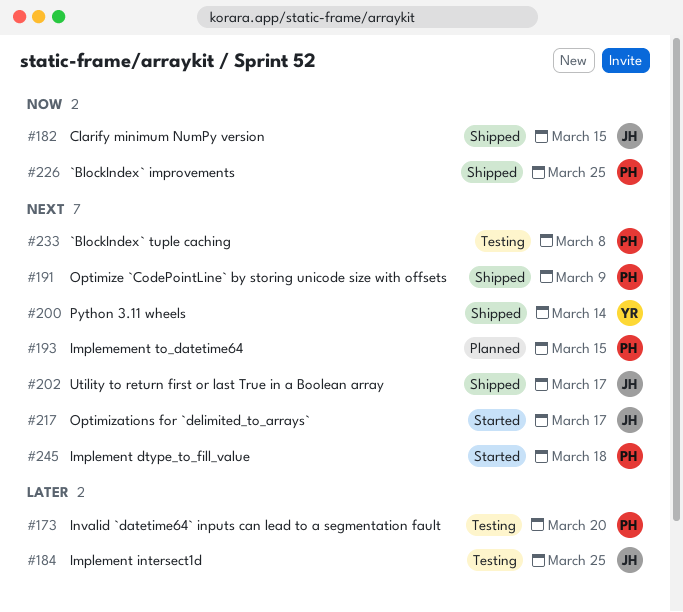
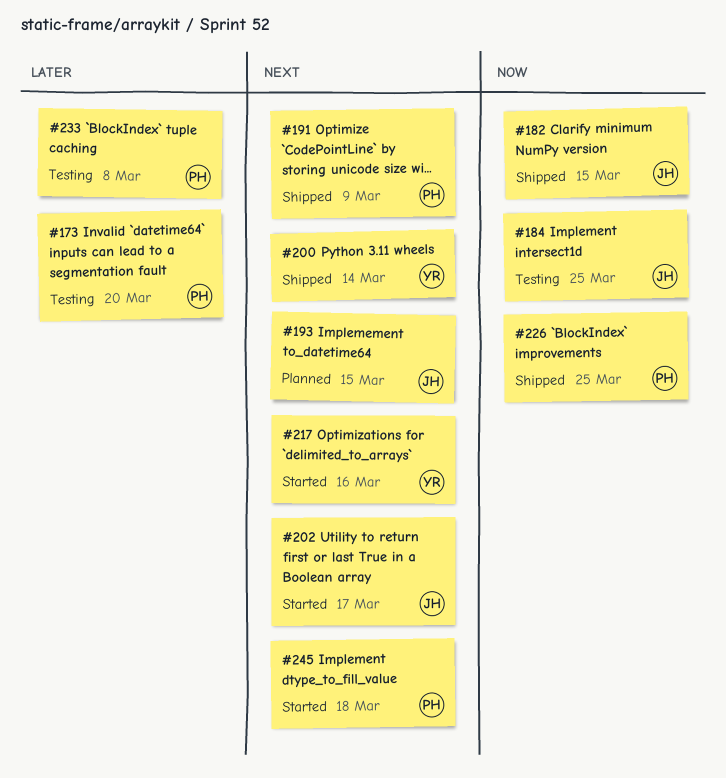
#184, priority: Later -> Now
#193, owner: PH -> JH
#202, status: Shipped -> Started
#217, owner: JH -> YR
#217, due: Mar 17 -> Mar 16
#233, priority: Next -> Later

